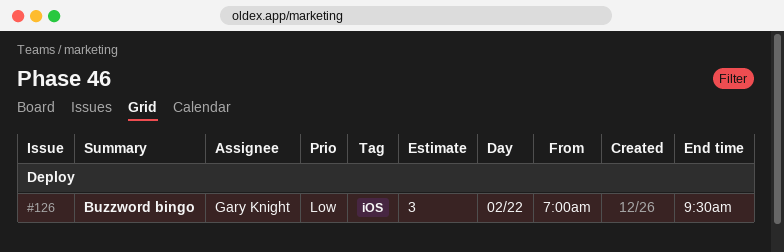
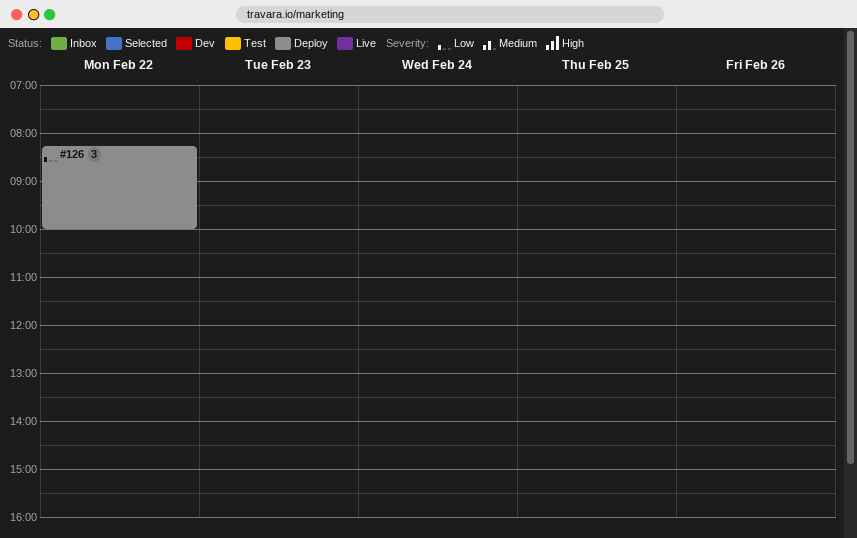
#126, begins: 07:00 -> 08:15
#126, ends: 09:30 -> 10:00

